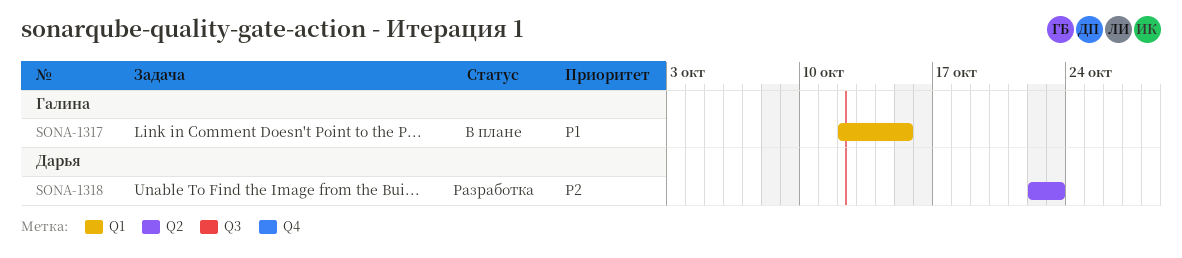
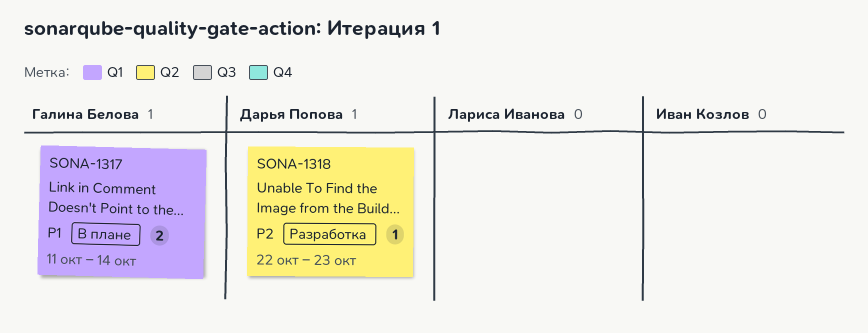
SONA-1317, start: Oct 12 -> Oct 11
SONA-1317, due: Oct 15 -> Oct 14

